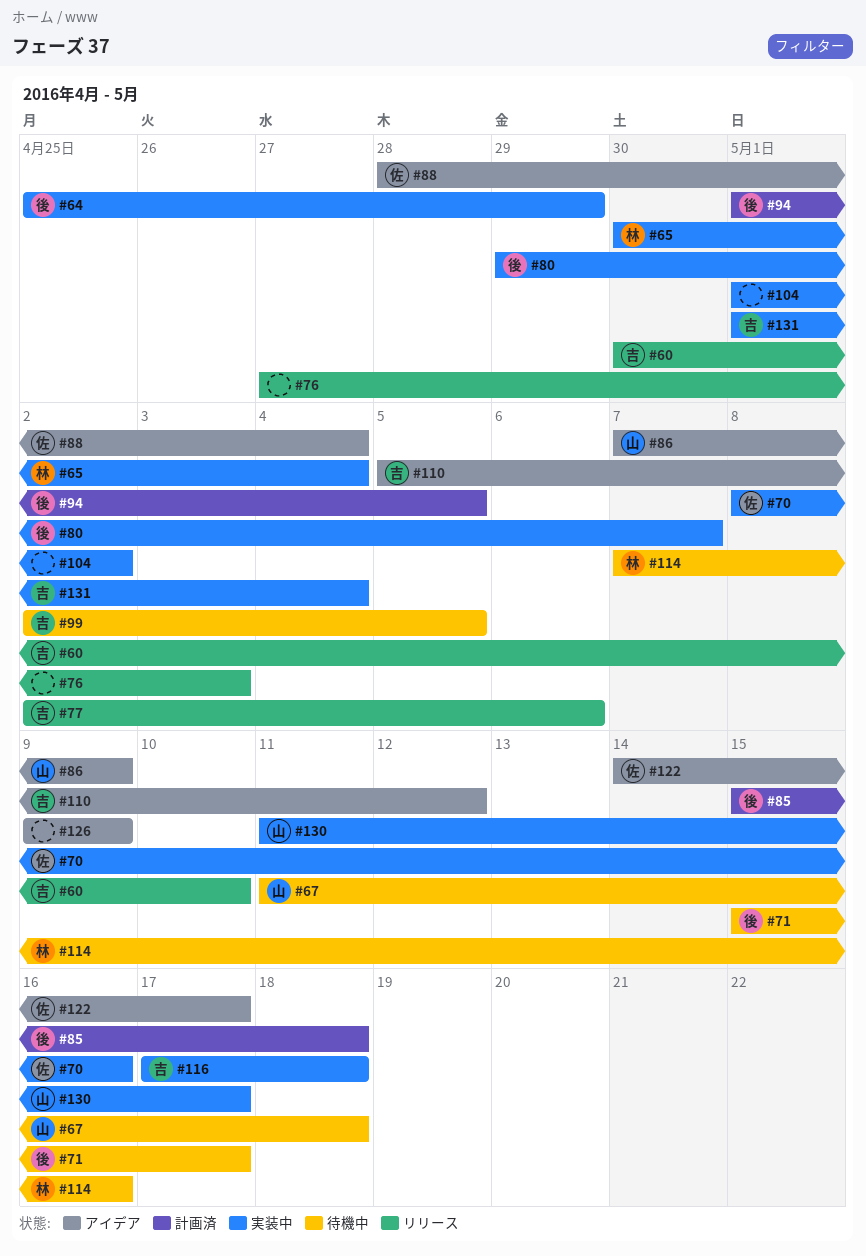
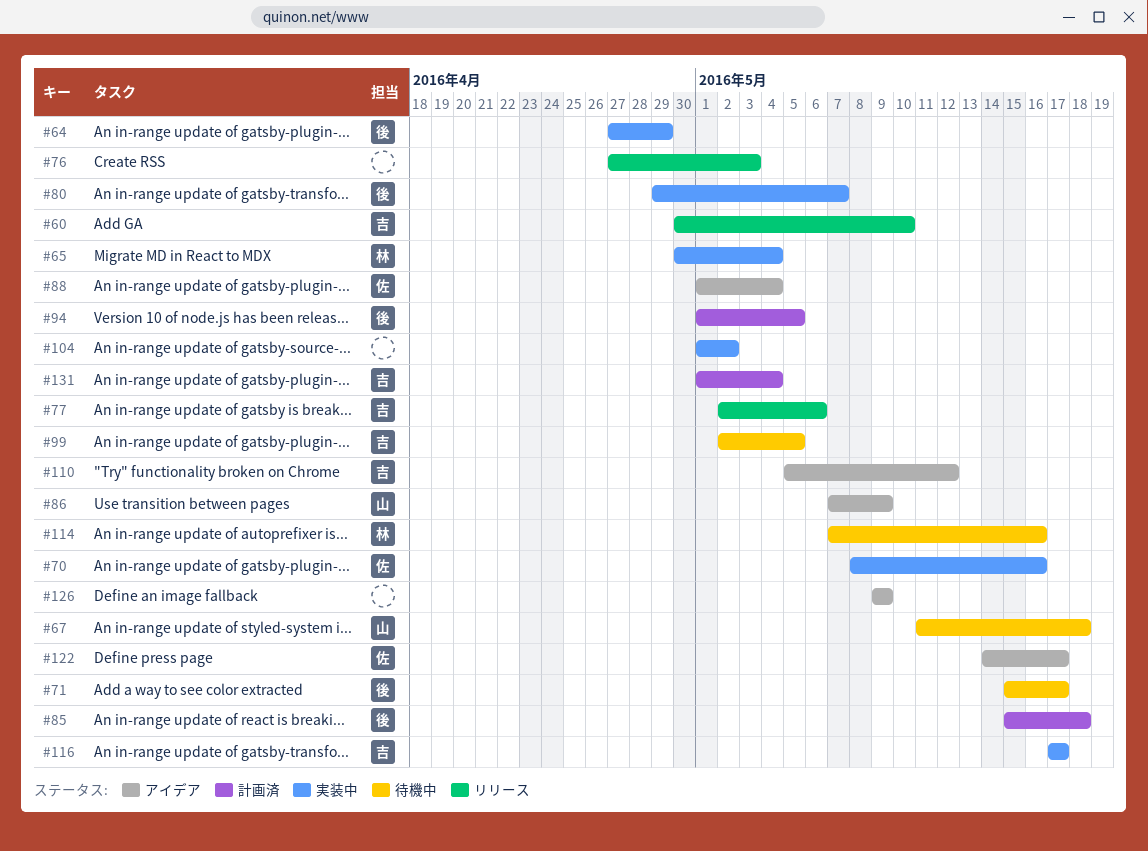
#64, start: Apr 25 -> Apr 27
#88, start: Apr 28 -> May 1
#116, due: May 18 -> May 17
#130: present -> none
#131, status: 実装中 -> 計画済

